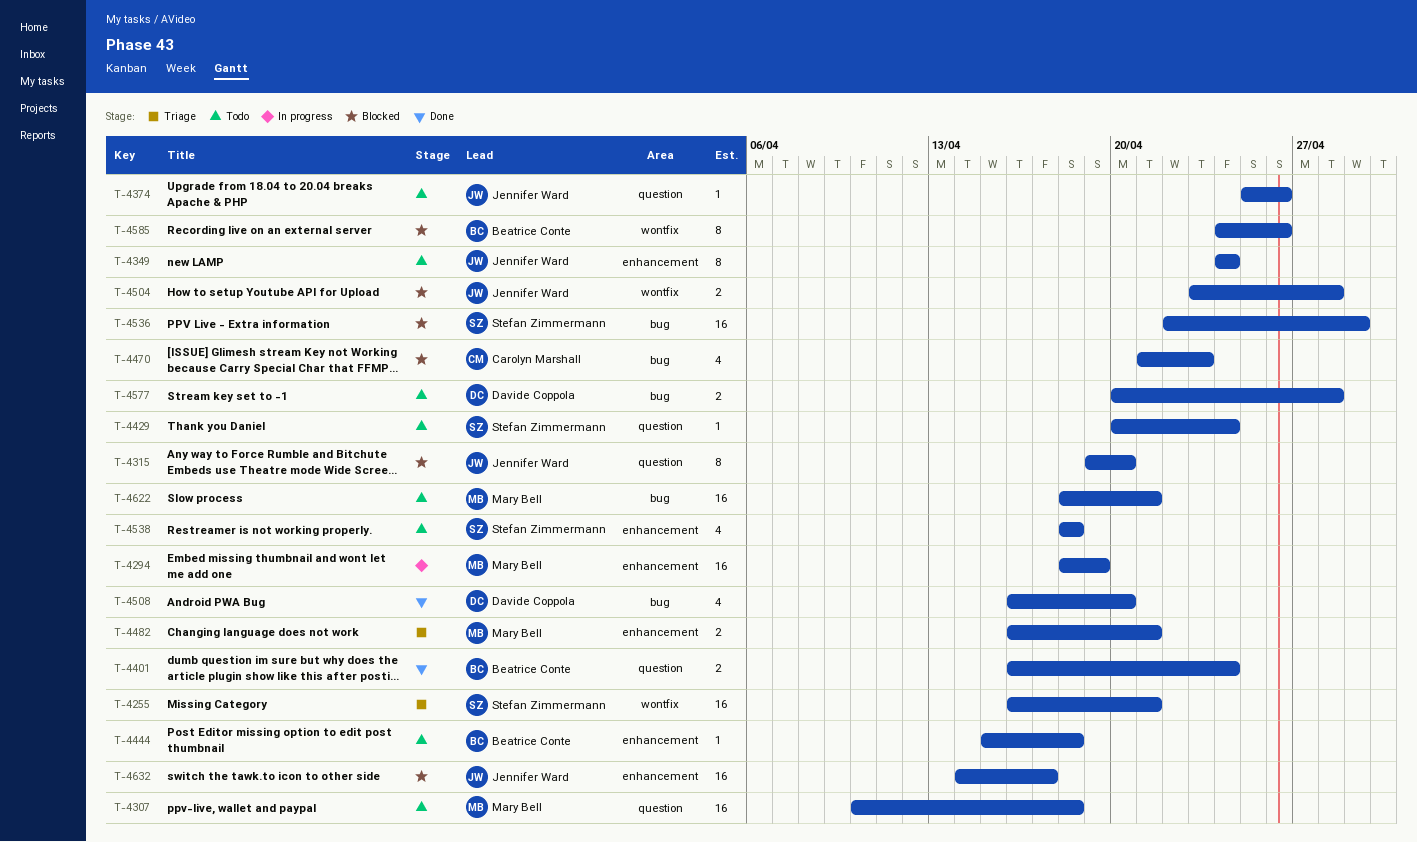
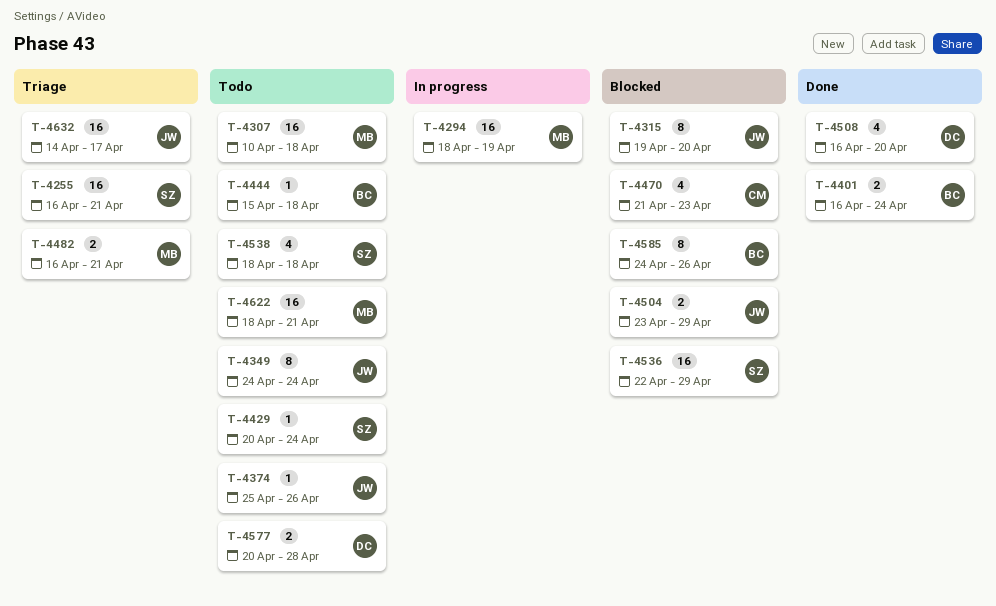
T-4504, due: Apr 28 -> Apr 29
T-4632, status: Blocked -> Triage

